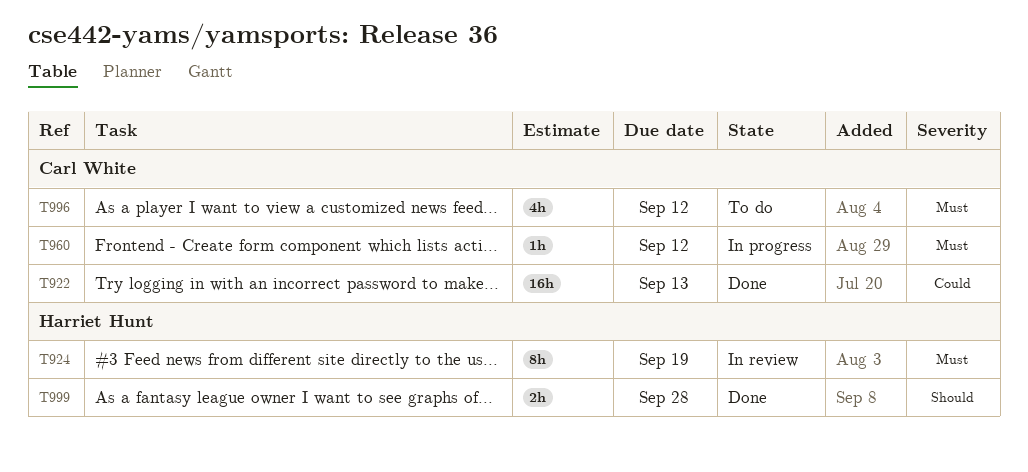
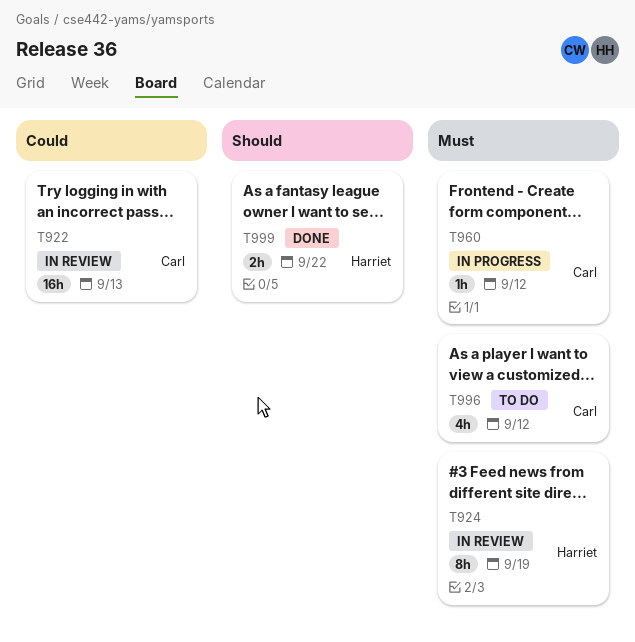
T922, status: Done -> In review
T999, due: Sep 28 -> Sep 22

